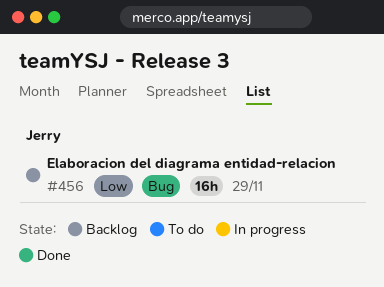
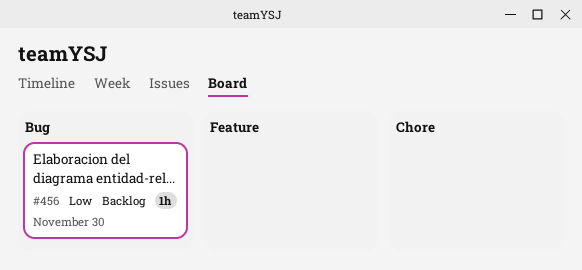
#456, estimate: 16h -> 1h
#456, due: Nov 29 -> Nov 30

